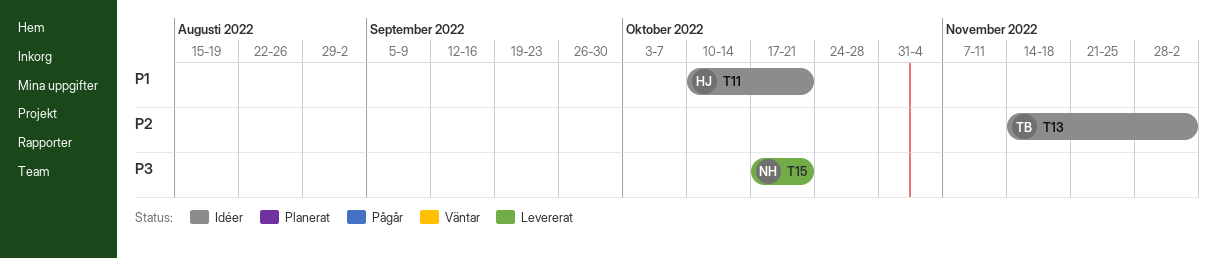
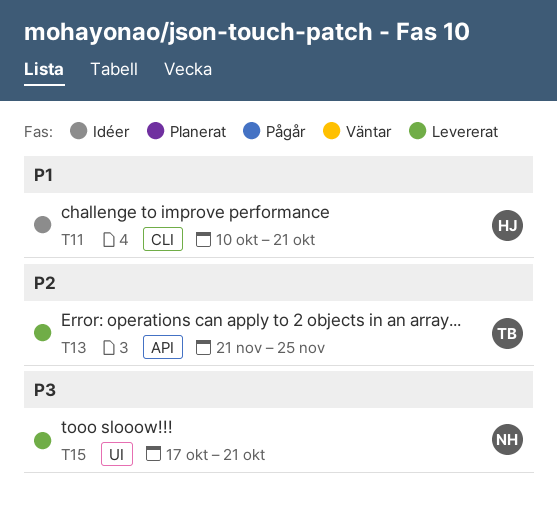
T13, status: Idéer -> Levererat
T13, start: Nov 14 -> Nov 21
T13, due: Dec 2 -> Nov 25

